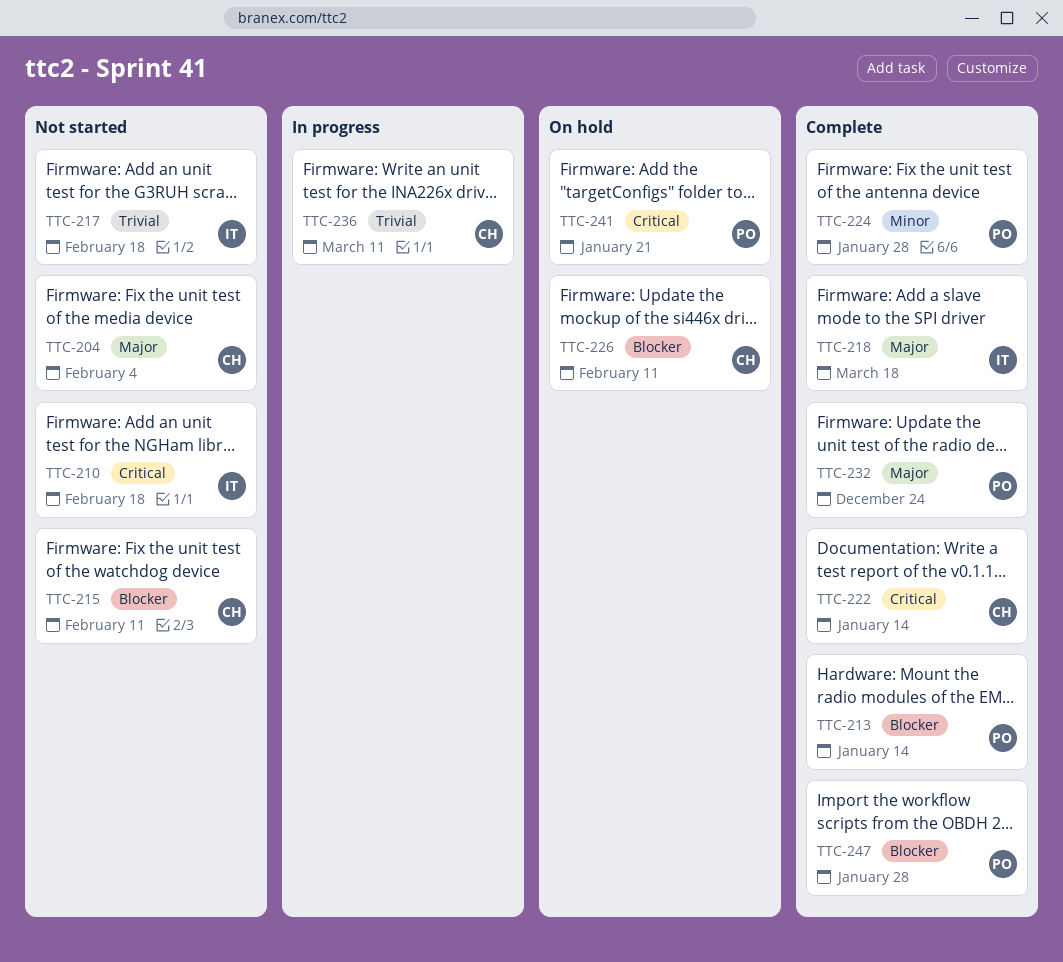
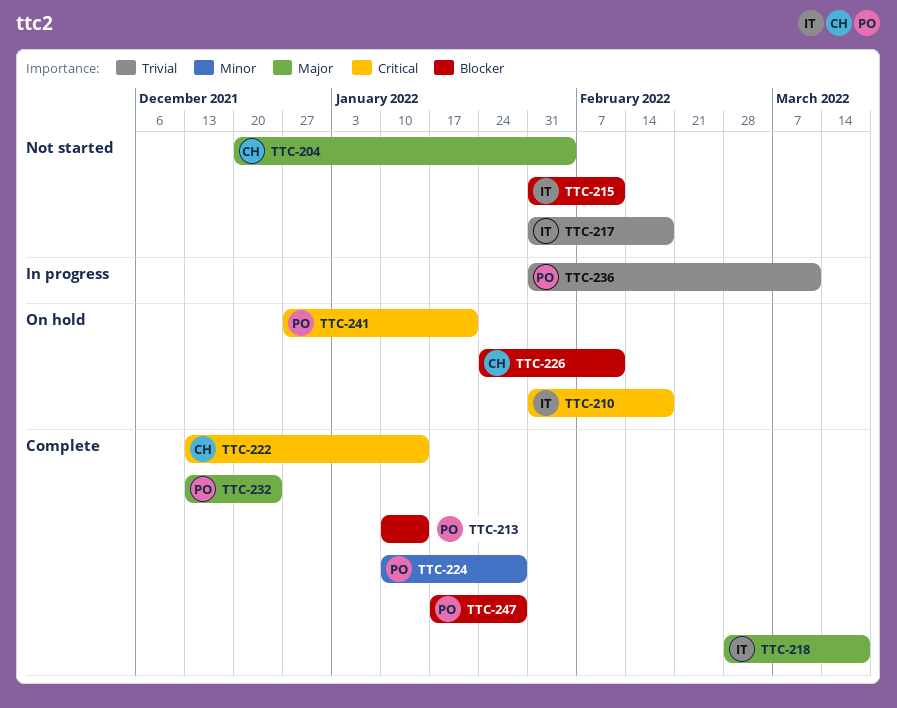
TTC-210, status: Not started -> On hold
TTC-215, owner: CH -> IT
TTC-236, owner: CH -> PO

